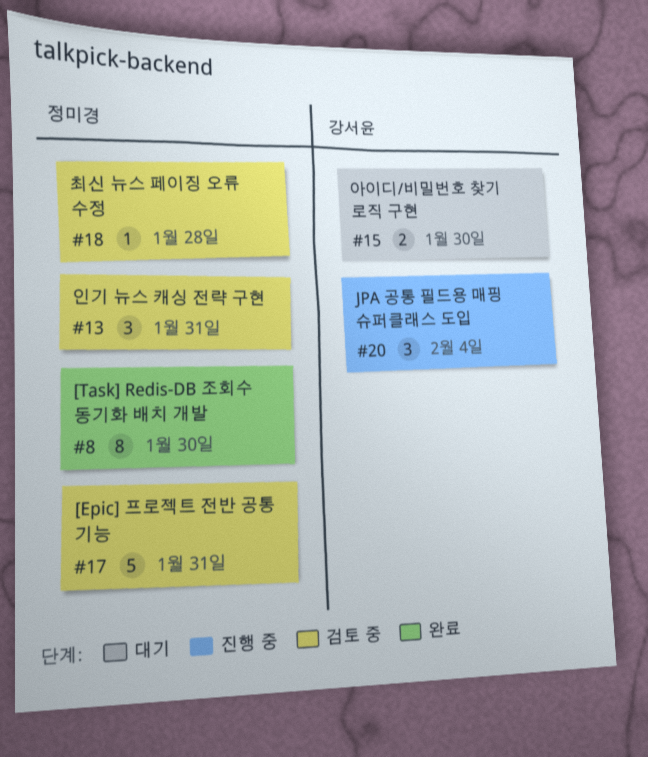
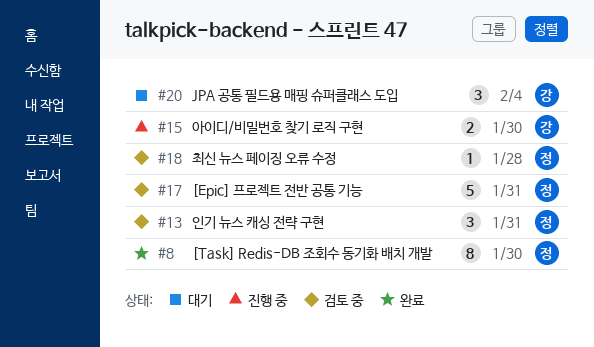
#15, status: 대기 -> 진행 중
#20, status: 진행 중 -> 대기

